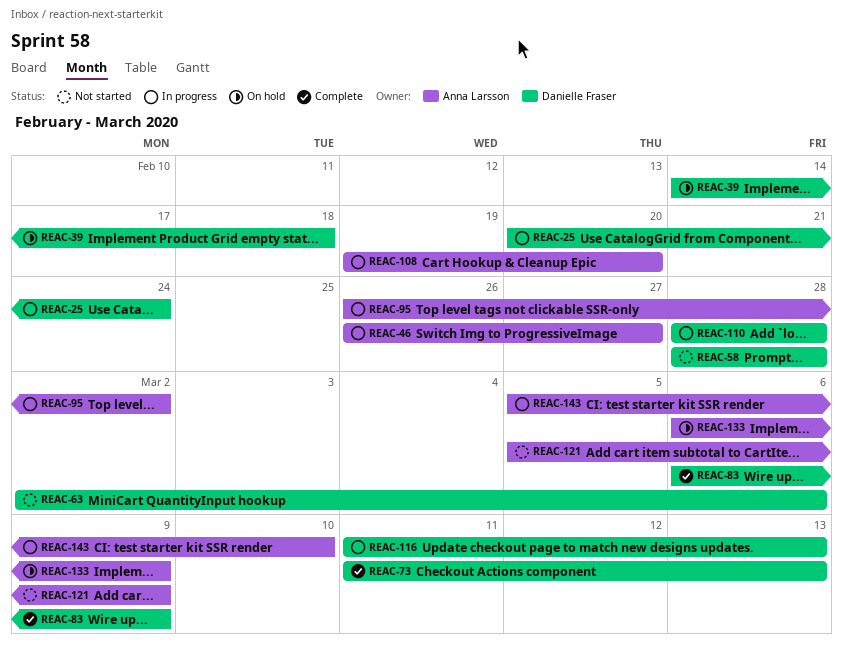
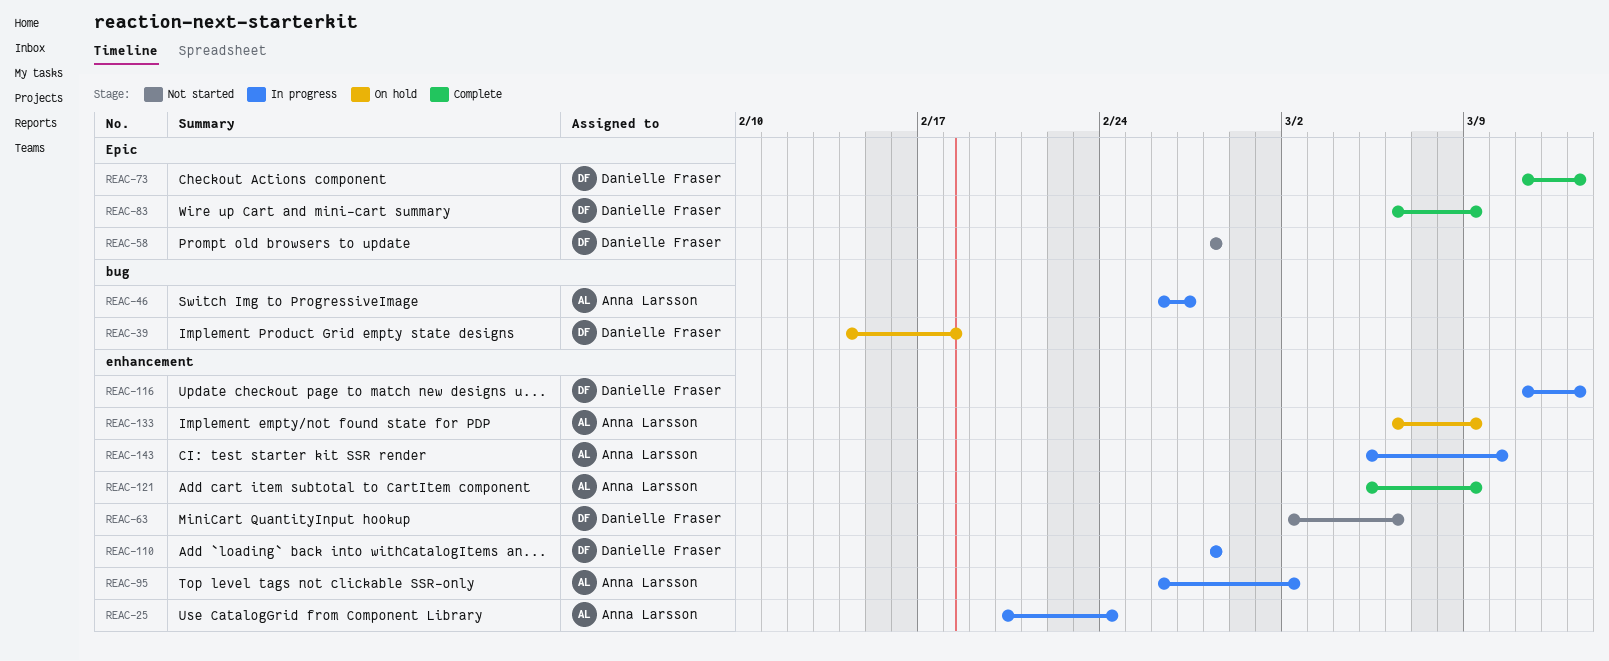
REAC-25, owner: Danielle Fraser -> Anna Larsson
REAC-108: present -> none
REAC-121, status: Not started -> Complete

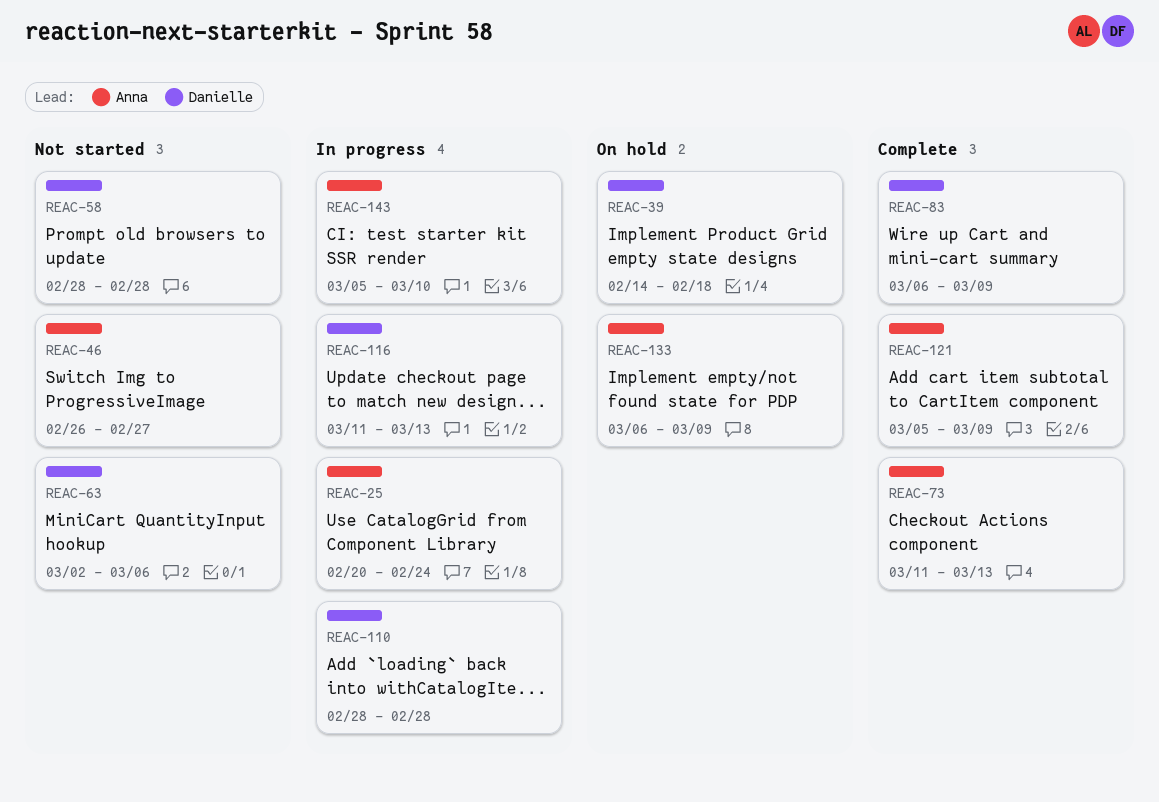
REAC-46, status: In progress -> Not started
REAC-73, owner: Danielle Fraser -> Anna Larsson
REAC-95: present -> none

